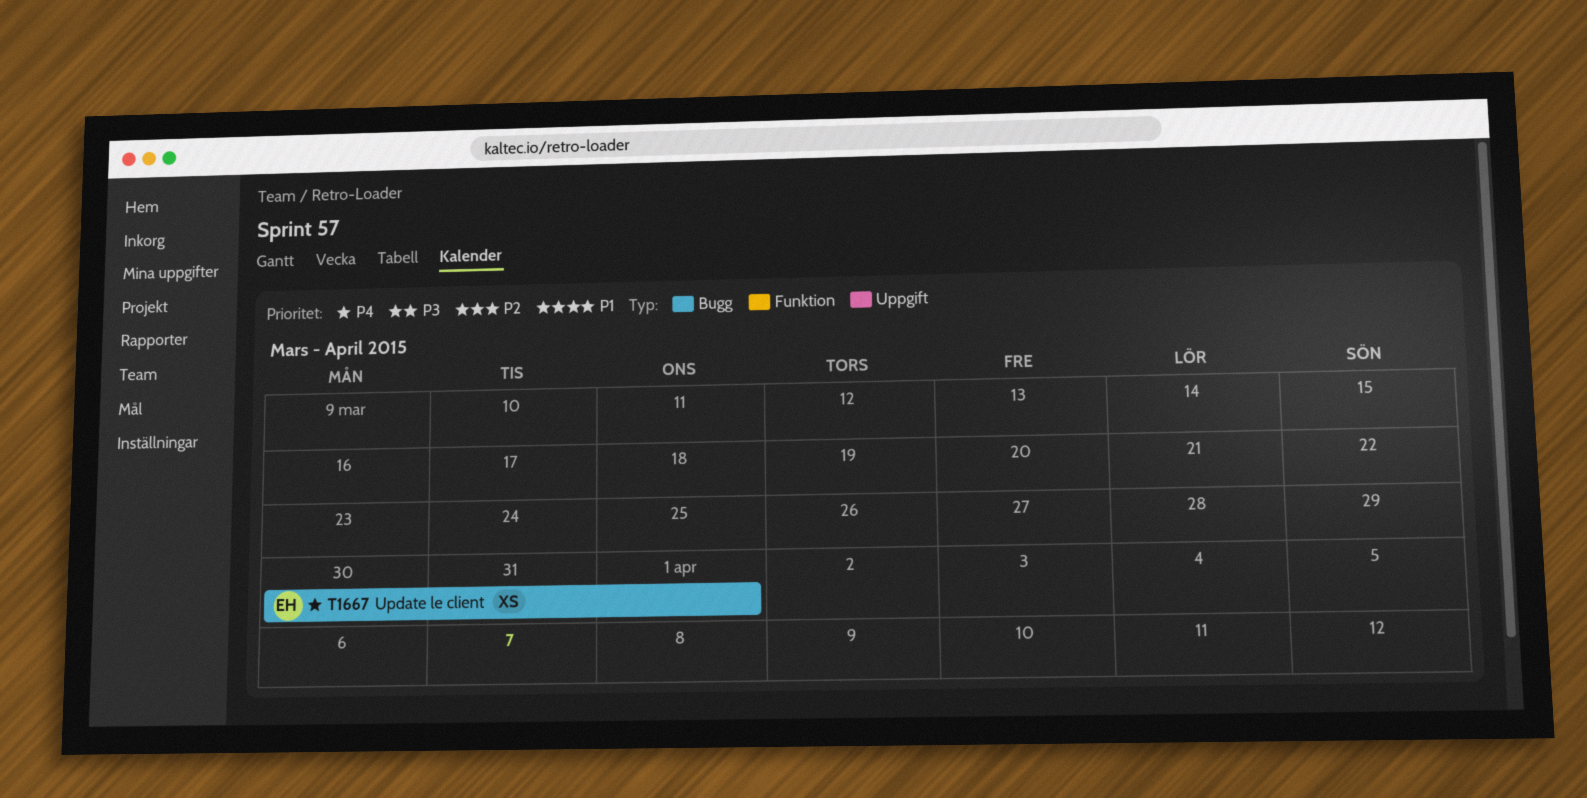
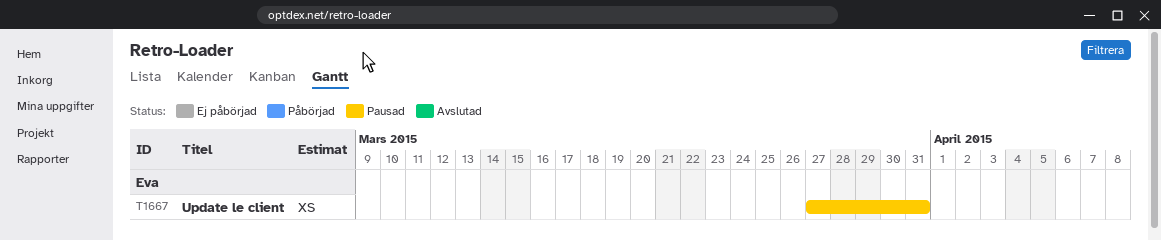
T1667, start: Mar 30 -> Mar 27
T1667, due: Apr 1 -> Mar 31

